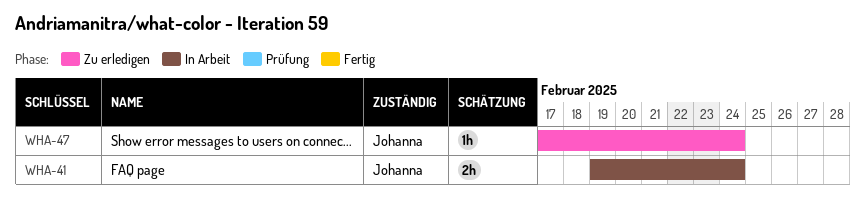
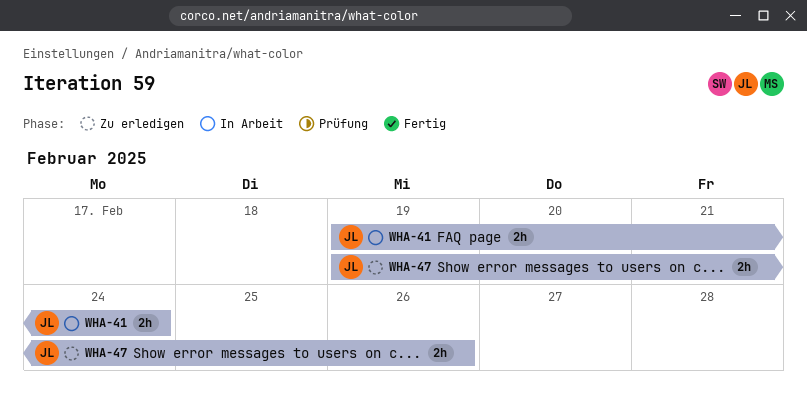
WHA-47, estimate: 1h -> 2h
WHA-47, start: Feb 17 -> Feb 19
WHA-47, due: Feb 24 -> Feb 26

